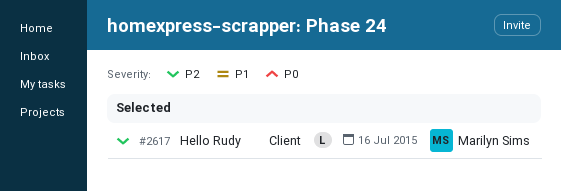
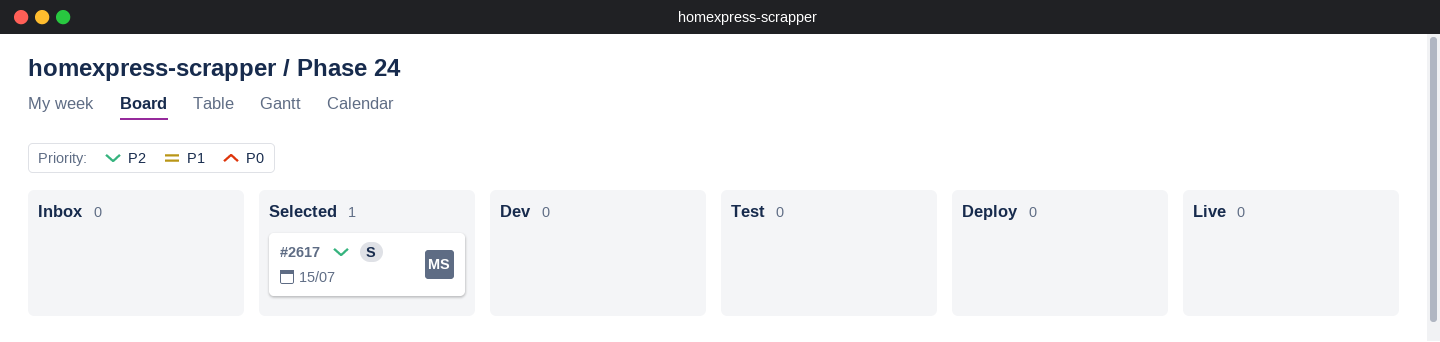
#2617, estimate: L -> S
#2617, due: Jul 16 -> Jul 15

